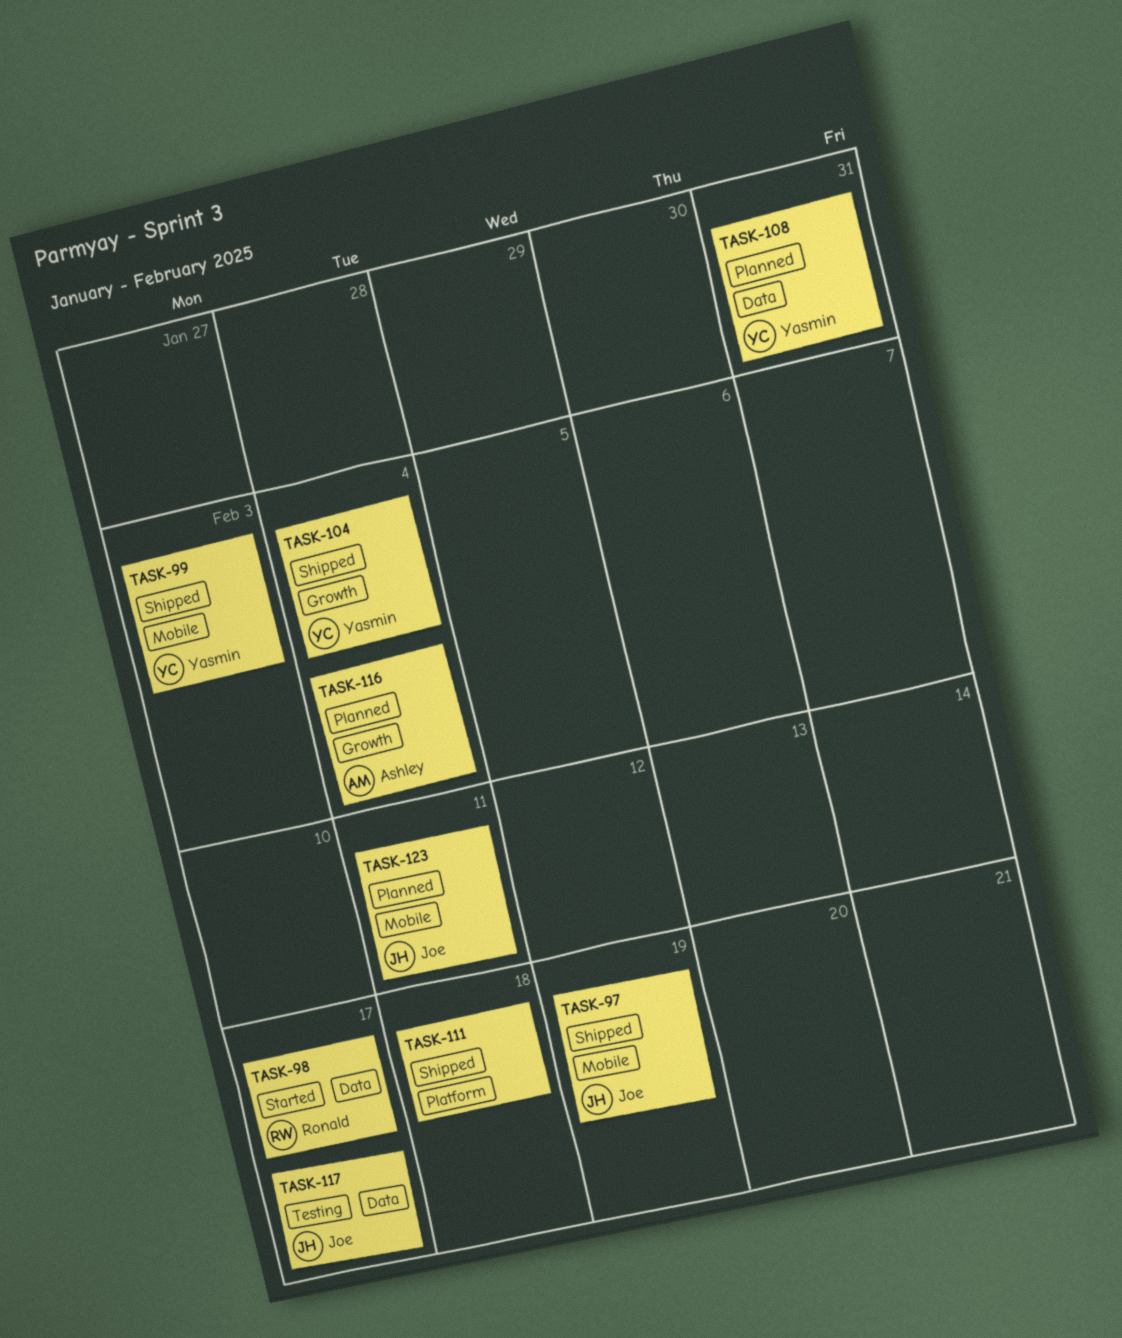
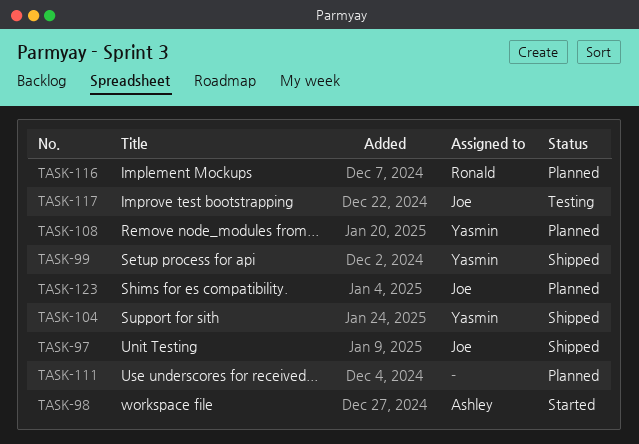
TASK-98, owner: Ronald -> Ashley
TASK-111, status: Shipped -> Planned
TASK-116, owner: Ashley -> Ronald

